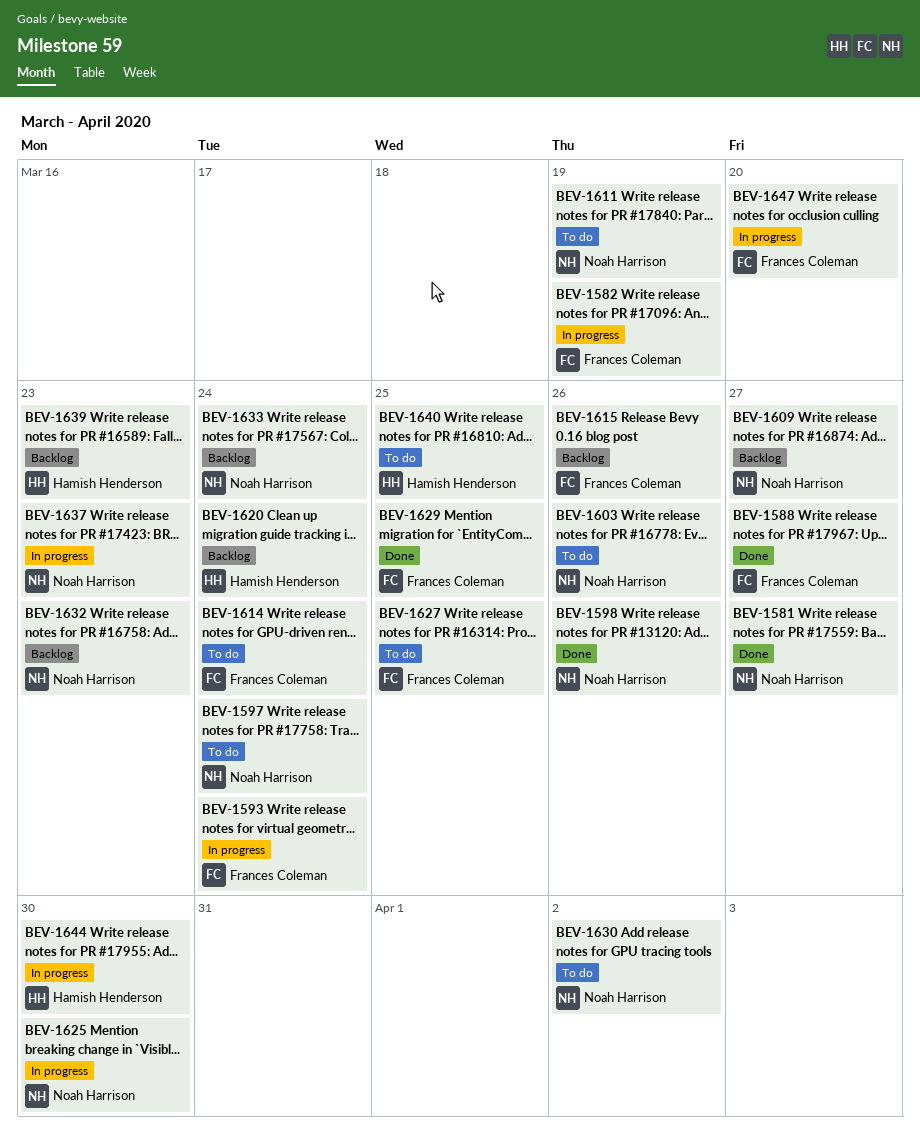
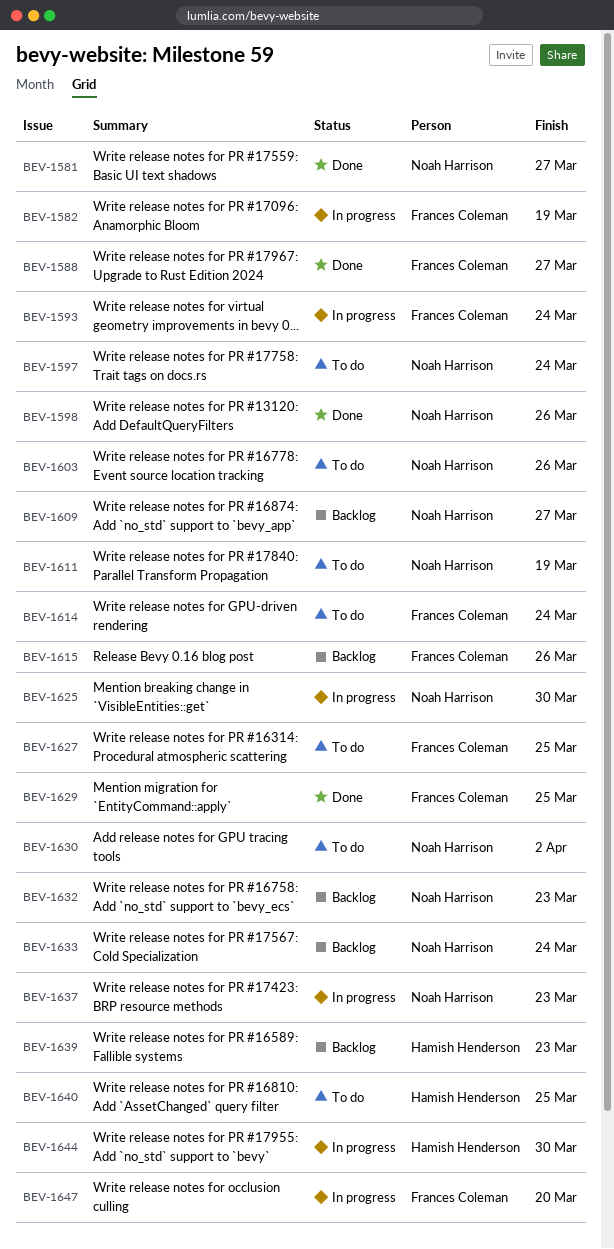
BEV-1620: present -> none

